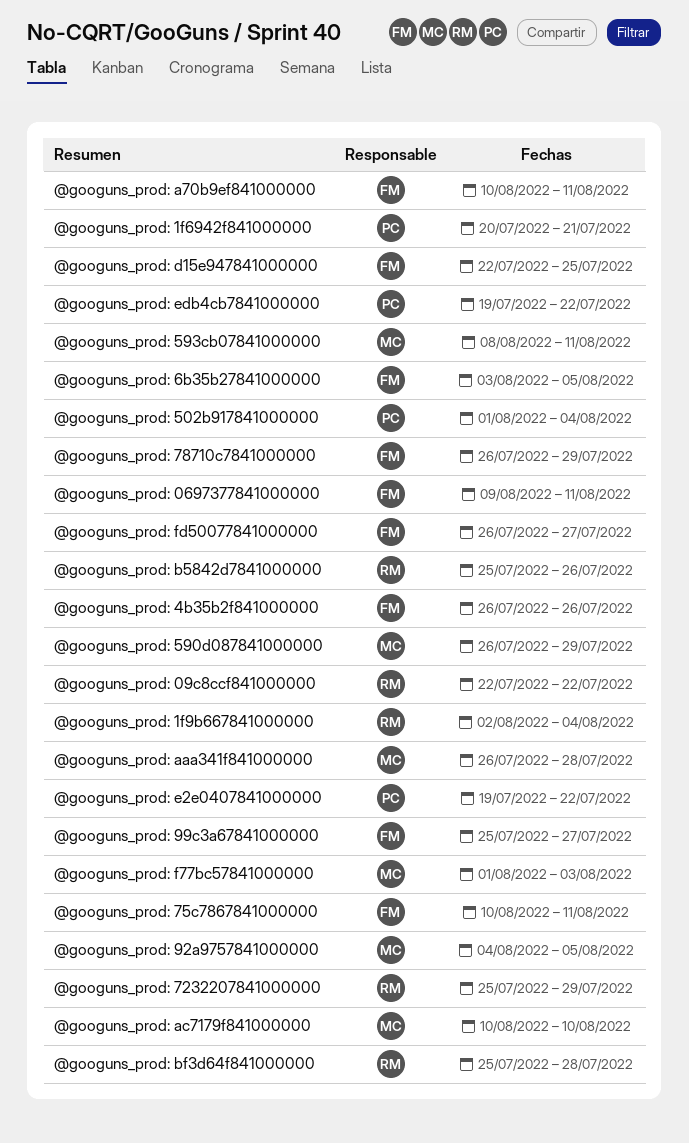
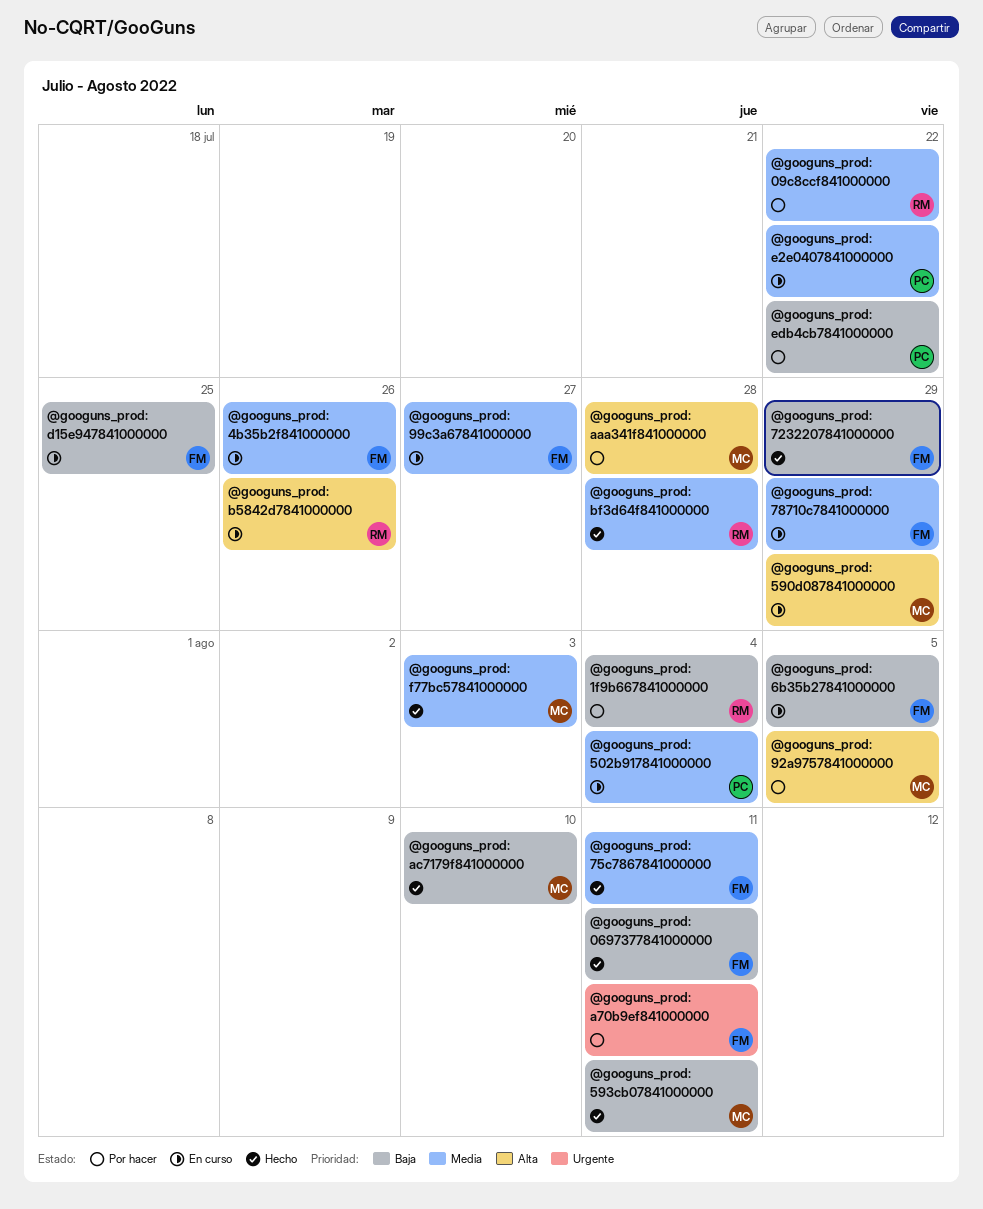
@googuns_prod: 1f6942f841000000: present -> none
@googuns_prod: 7232207841000000, owner: RM -> FM
@googuns_prod: fd50077841000000: present -> none

